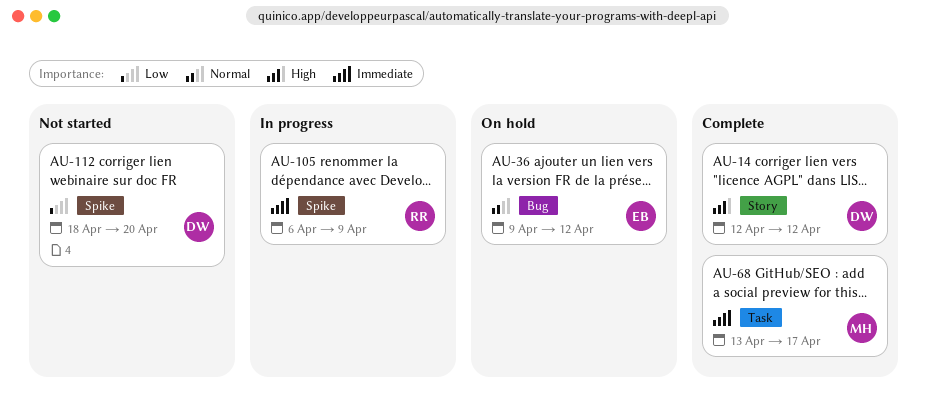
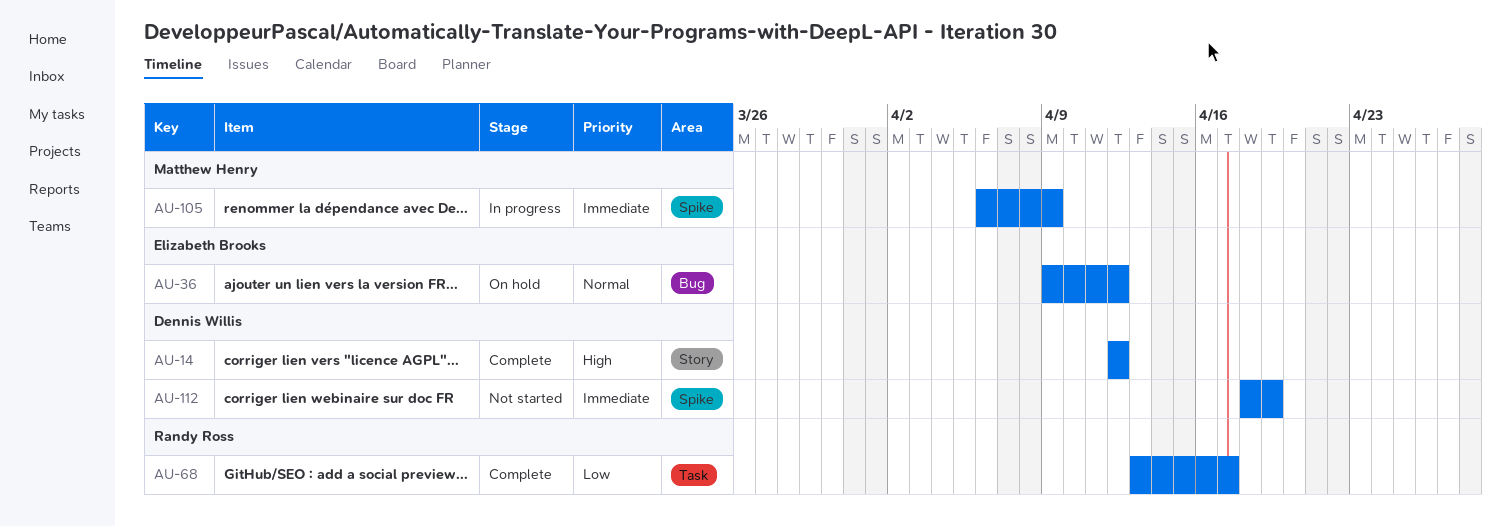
AU-68, owner: Matthew Henry -> Randy Ross
AU-68, priority: Immediate -> Low
AU-105, owner: Randy Ross -> Matthew Henry
AU-112, priority: Low -> Immediate
AU-112, due: Apr 20 -> Apr 19

